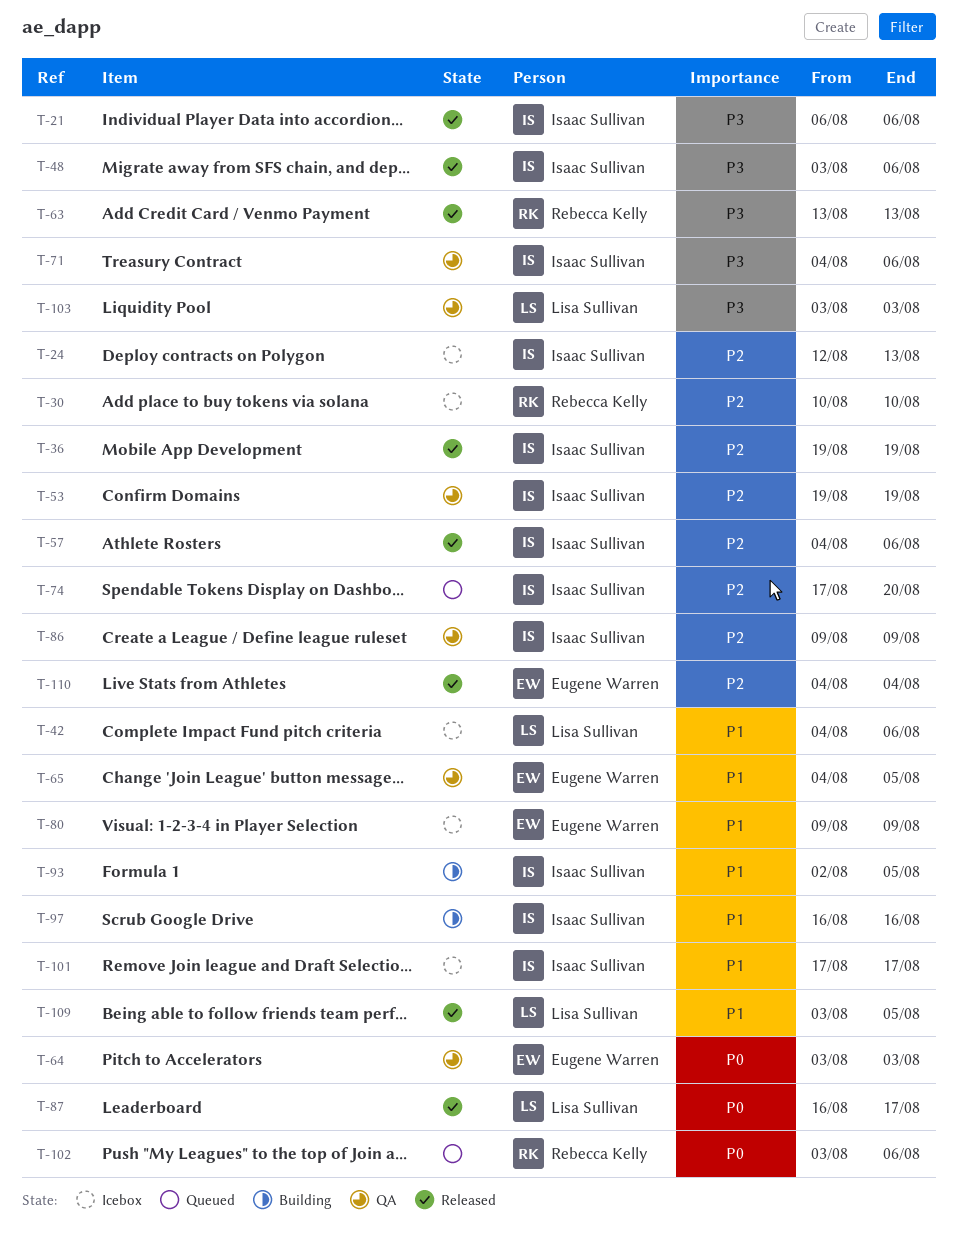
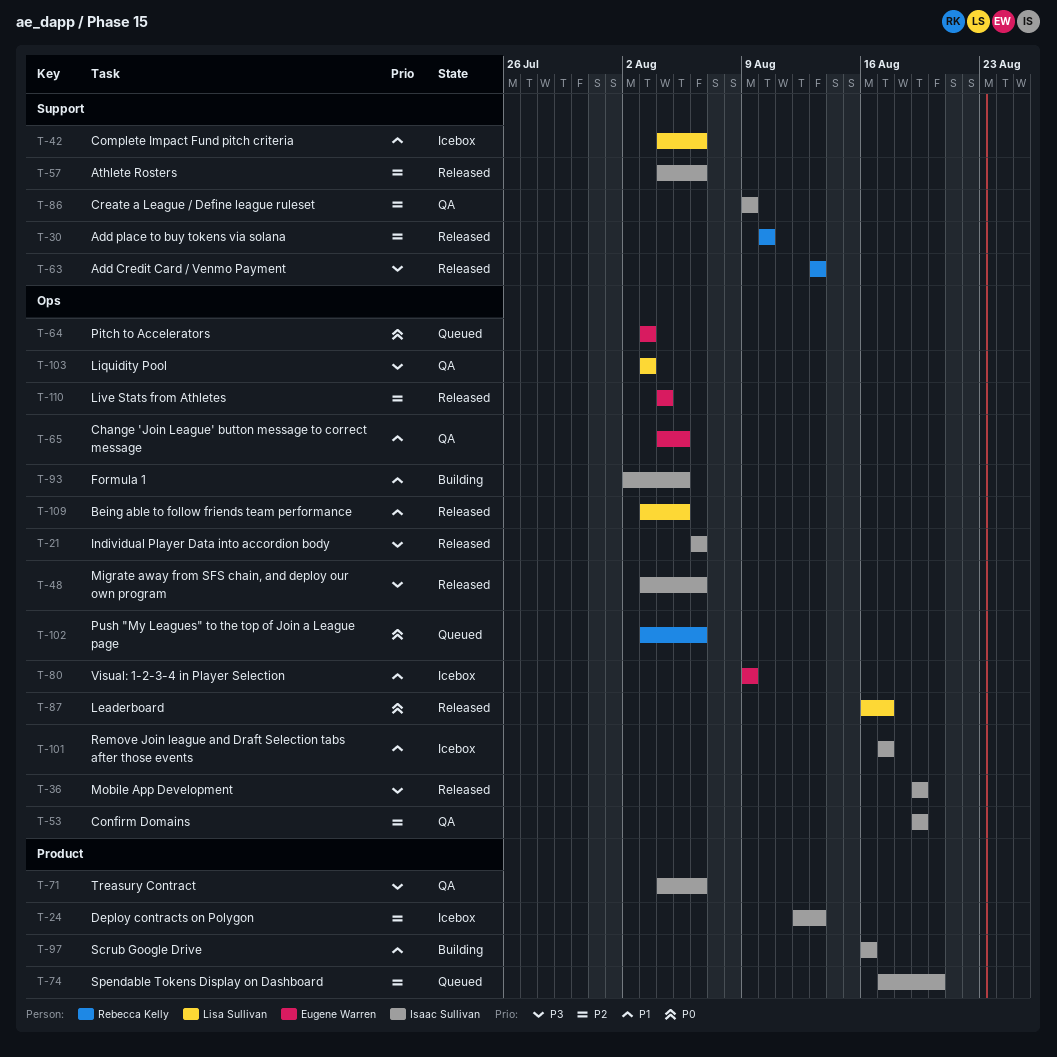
T-30, status: Icebox -> Released
T-36, priority: P2 -> P3
T-64, status: QA -> Queued

